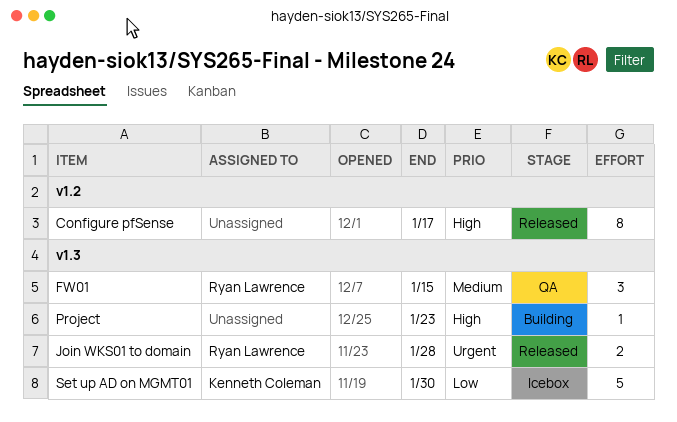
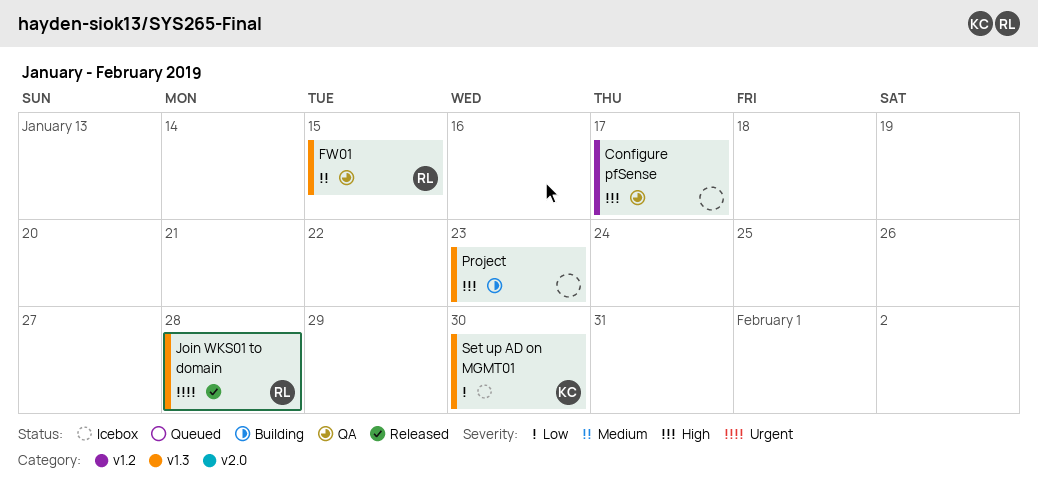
Configure pfSense, status: Released -> QA

